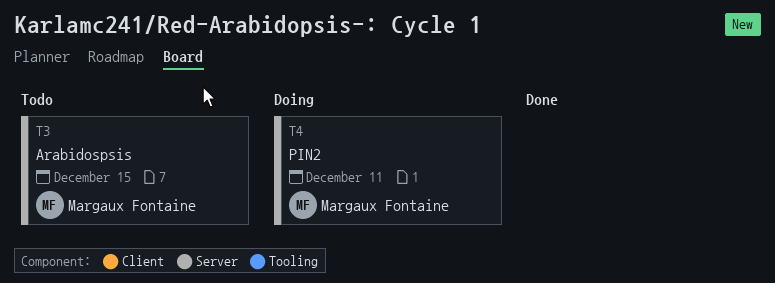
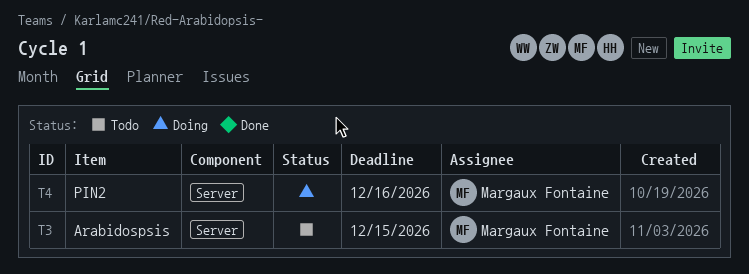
T4, due: Dec 11 -> Dec 16

